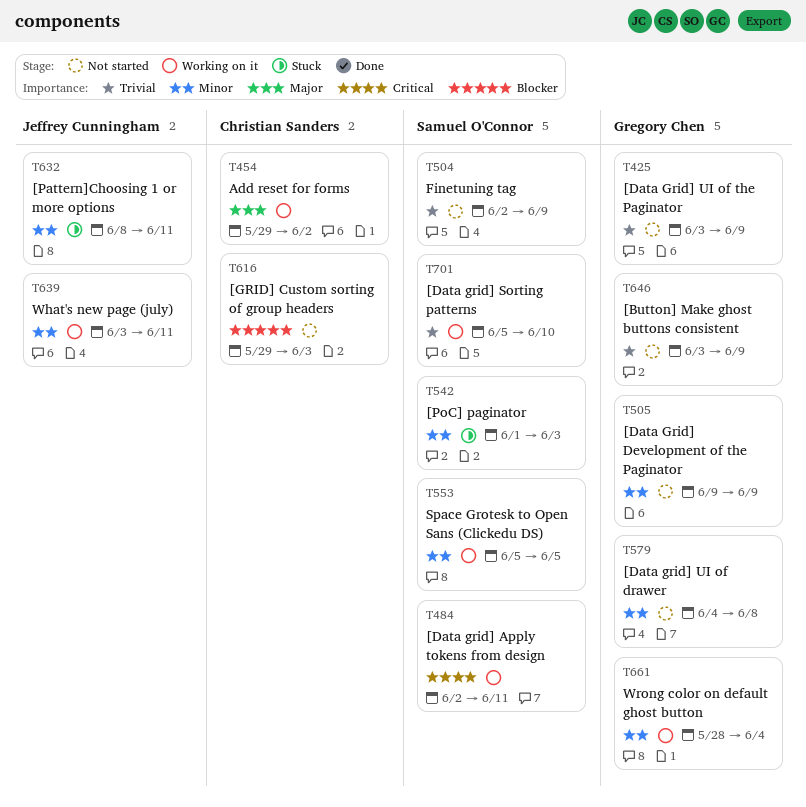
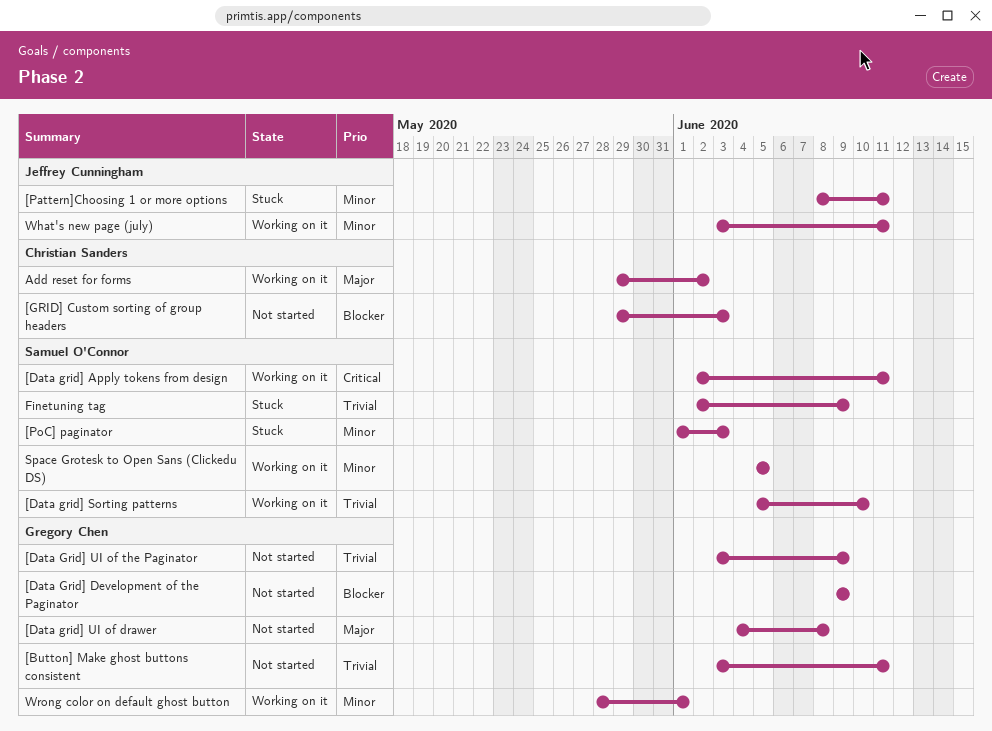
[Button] Make ghost buttons consistent, due: Jun 9 -> Jun 11
[Data Grid] Development of the Paginator, priority: Minor -> Blocker
[Data grid] UI of drawer, priority: Minor -> Major
Finetuning tag, status: Not started -> Stuck
Wrong color on default ghost button, due: Jun 4 -> Jun 1

